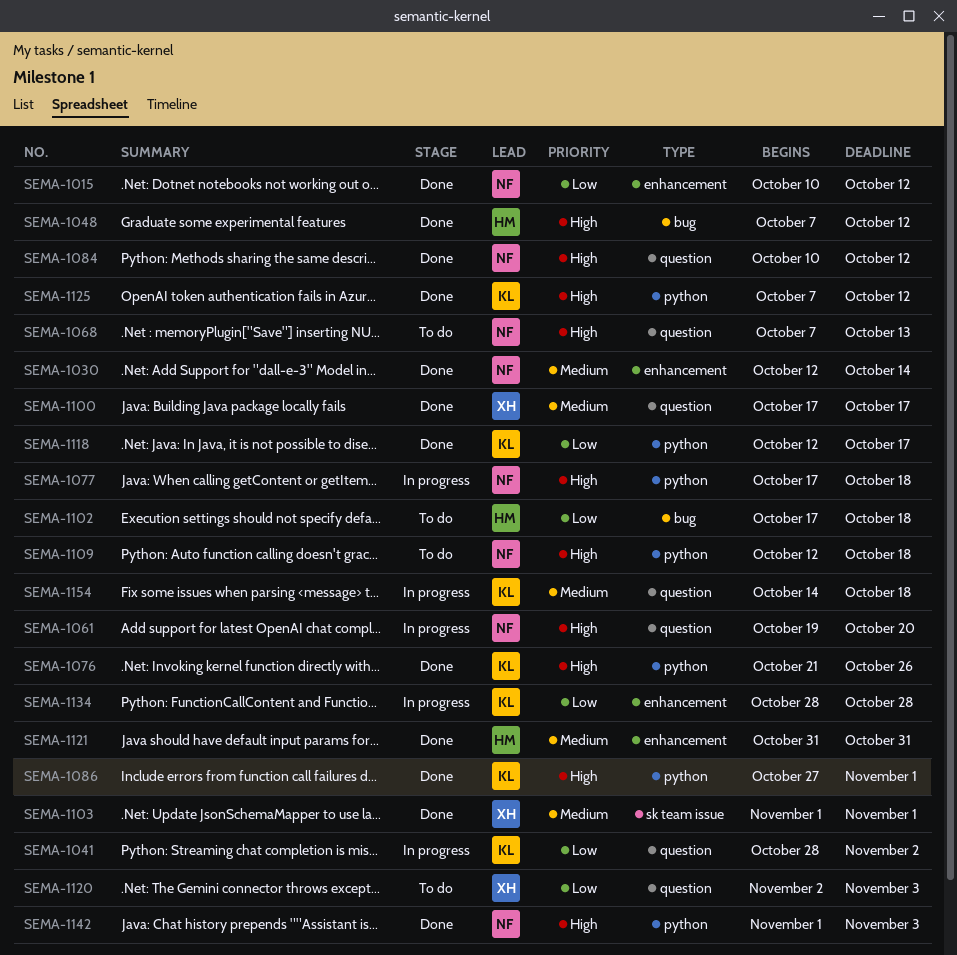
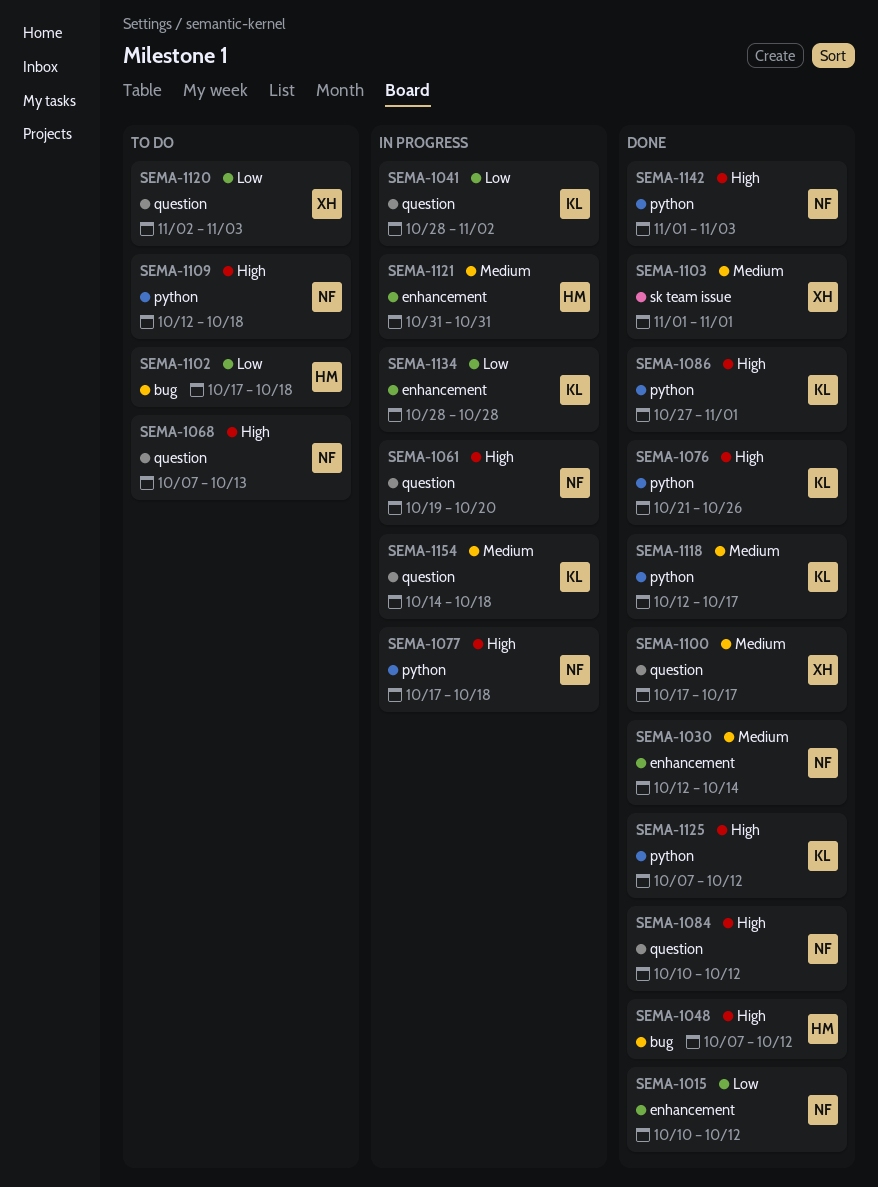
SEMA-1118, priority: Low -> Medium
SEMA-1121, status: Done -> In progress

